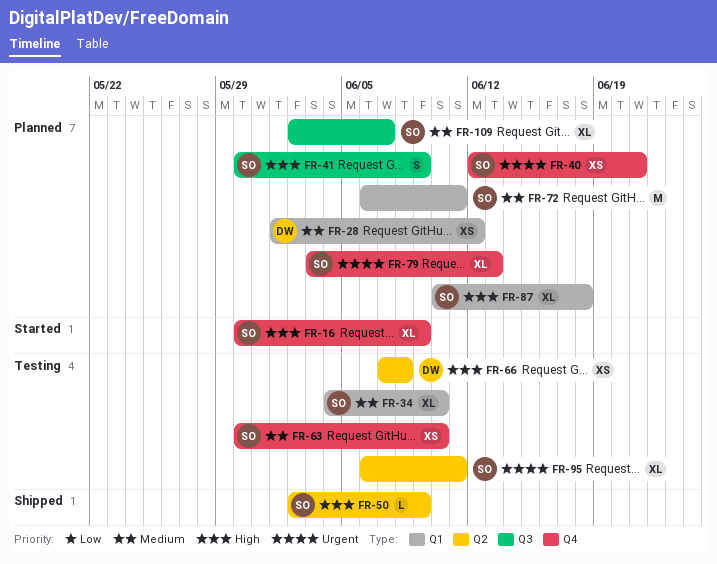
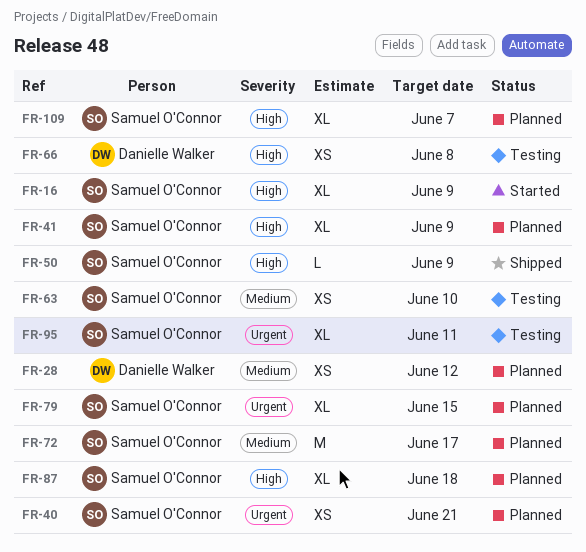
FR-34: present -> none
FR-41, estimate: S -> XL
FR-72, due: Jun 11 -> Jun 17
FR-79, due: Jun 13 -> Jun 15
FR-109, priority: Medium -> High

